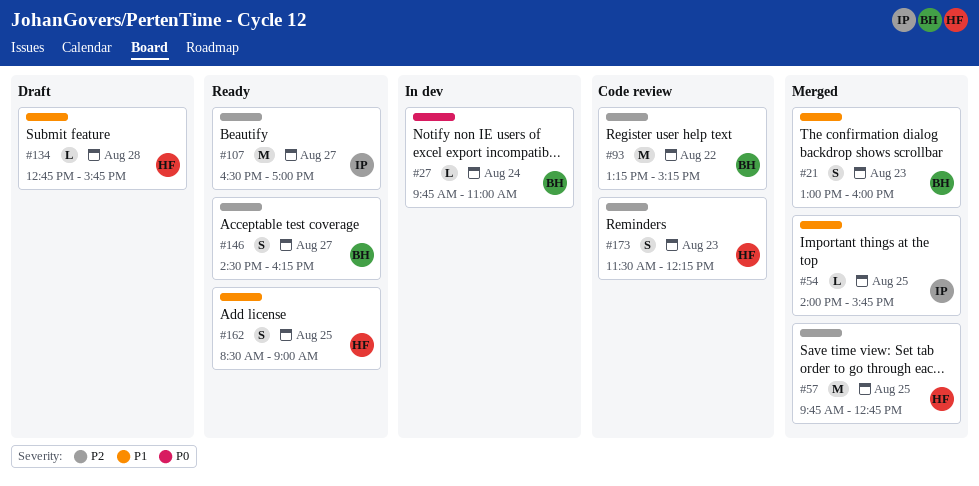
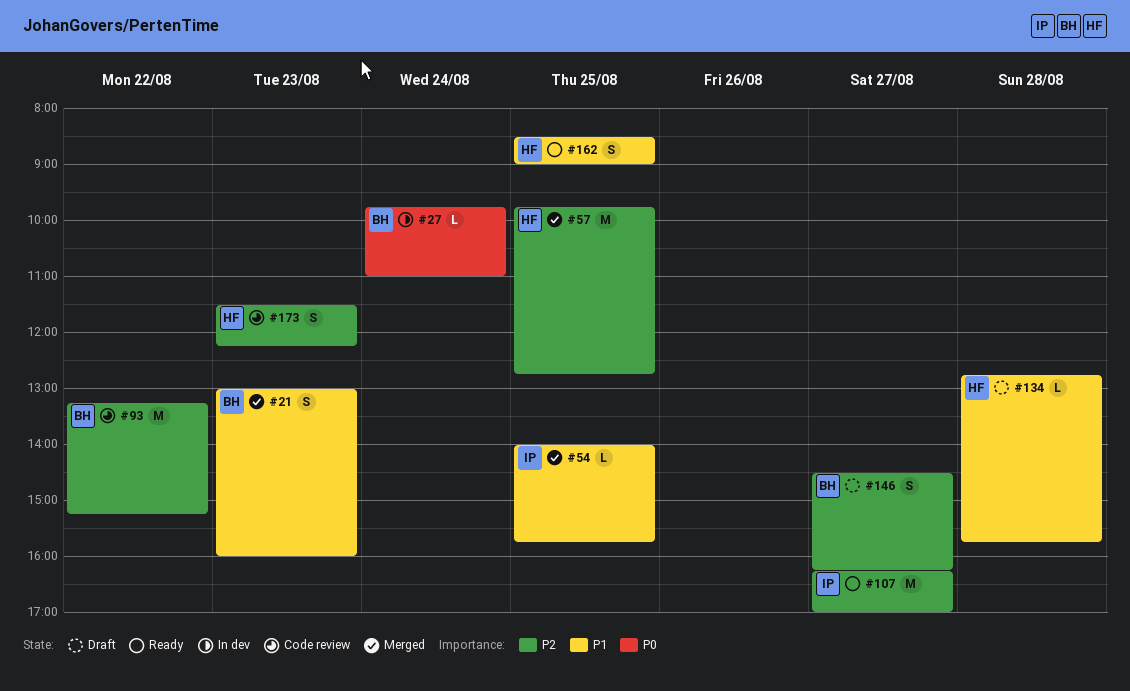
#107, begins: 16:30 -> 16:15
#146, status: Ready -> Draft

